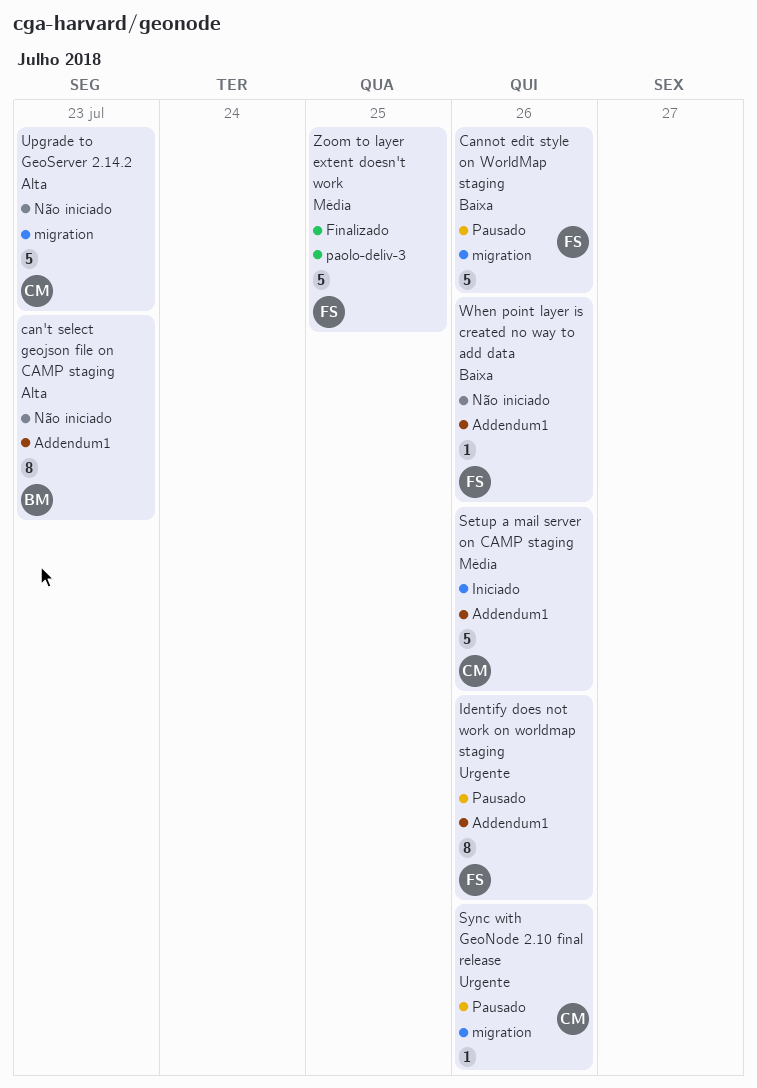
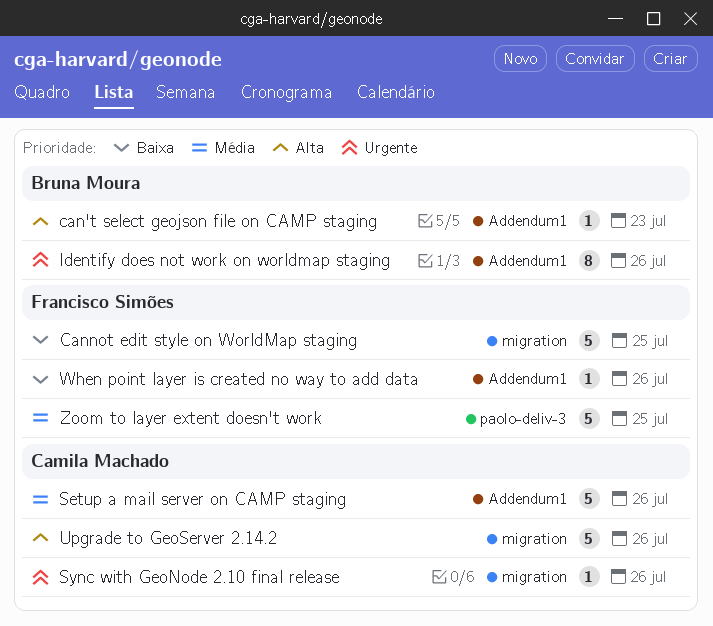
can't select geojson file on CAMP staging, estimate: 8 -> 1
Cannot edit style on WorldMap staging, due: Jul 26 -> Jul 25
Identify does not work on worldmap staging, owner: Francisco Simões -> Bruna Moura
Upgrade to GeoServer 2.14.2, due: Jul 23 -> Jul 26

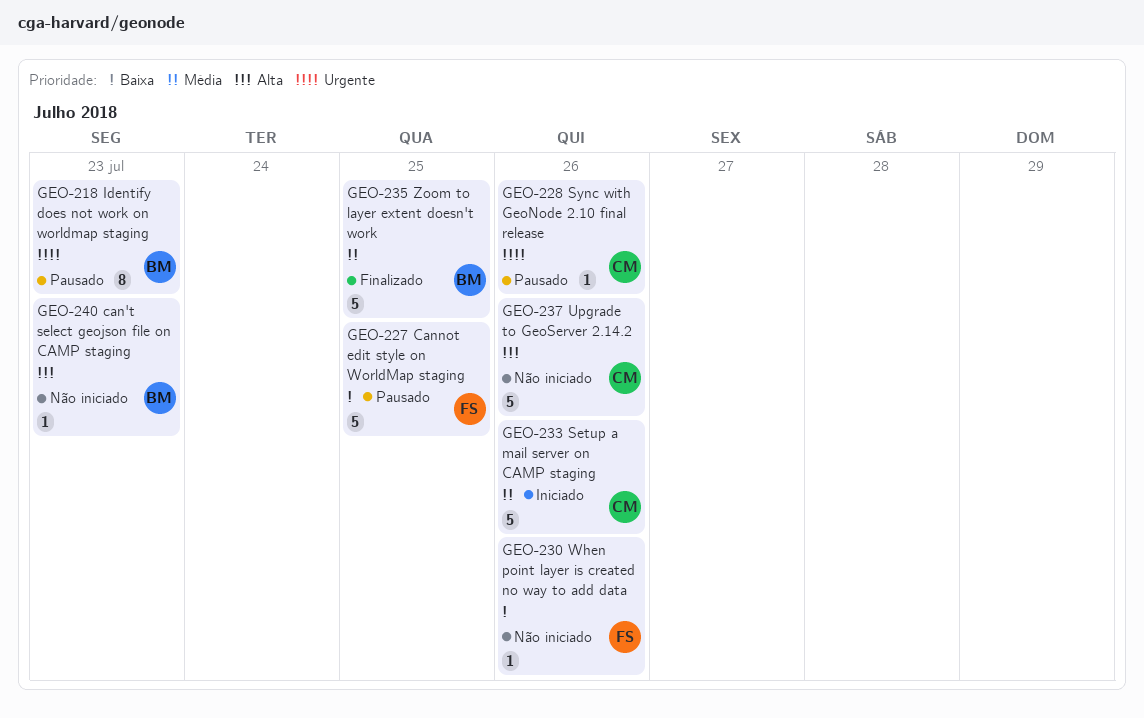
Identify does not work on worldmap staging, due: Jul 26 -> Jul 23
Zoom to layer extent doesn't work, owner: Francisco Simões -> Bruna Moura

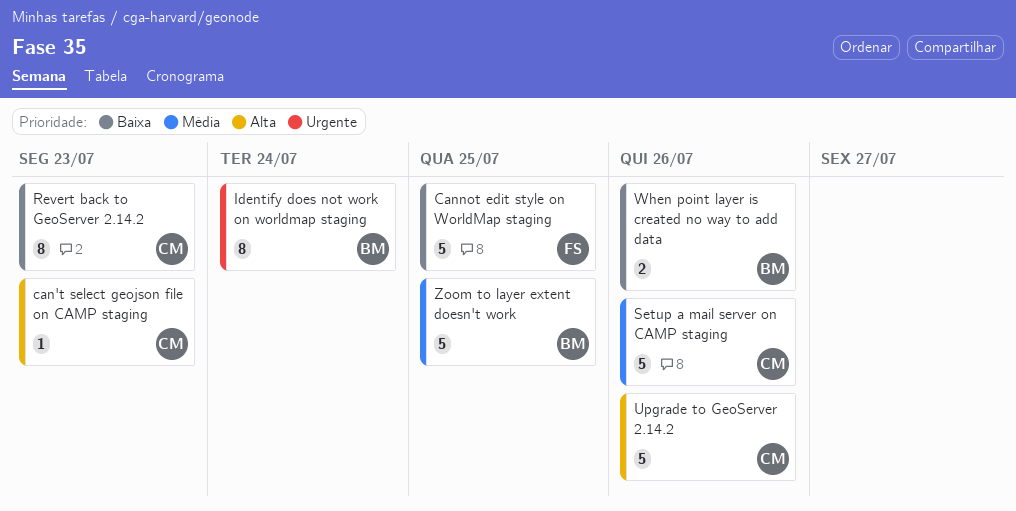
can't select geojson file on CAMP staging, owner: BM -> CM
Identify does not work on worldmap staging, due: Jul 23 -> Jul 24
Revert back to GeoServer 2.14.2: none -> present
Sync with GeoNode 2.10 final release: present -> none
When point layer is created no way to add data, owner: FS -> BM
When point layer is created no way to add data, estimate: 1 -> 2

